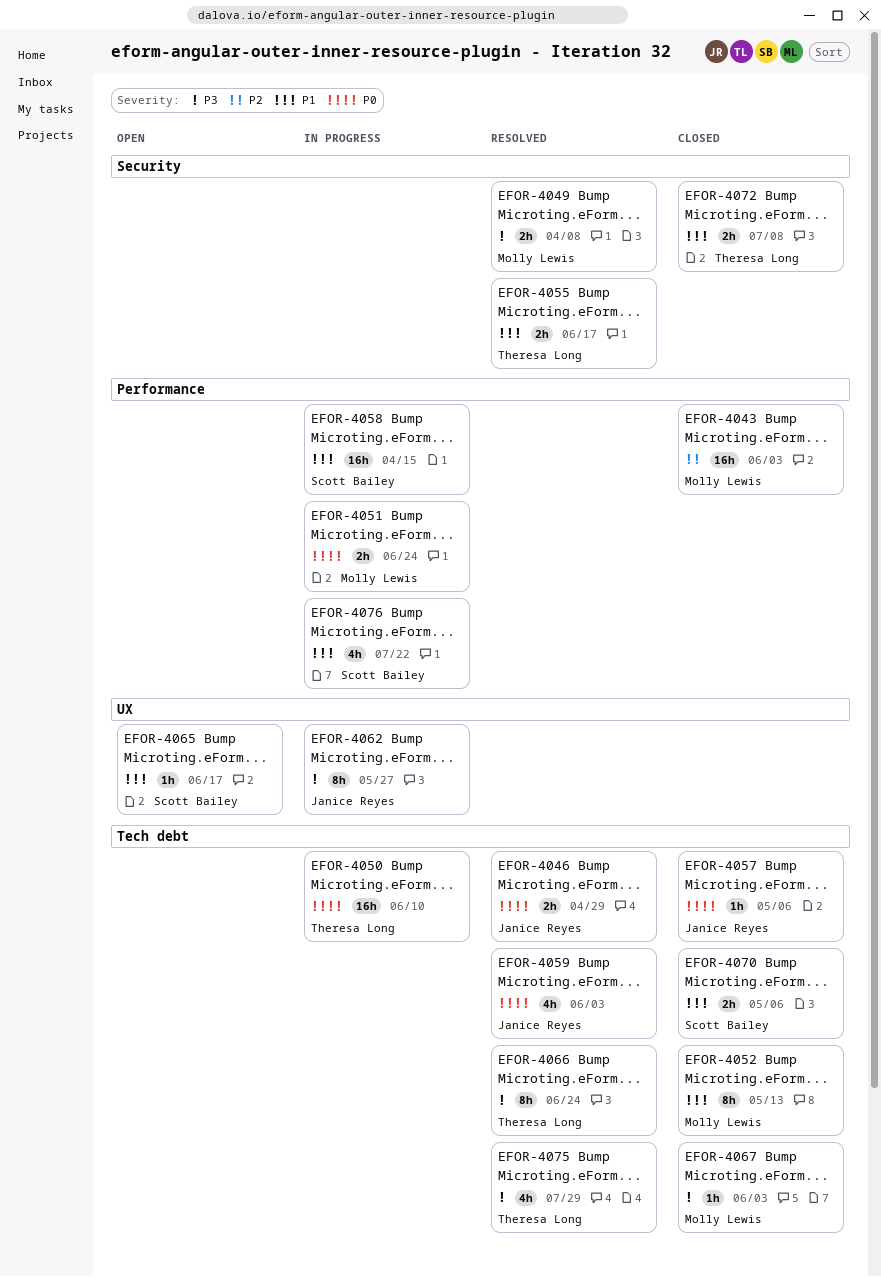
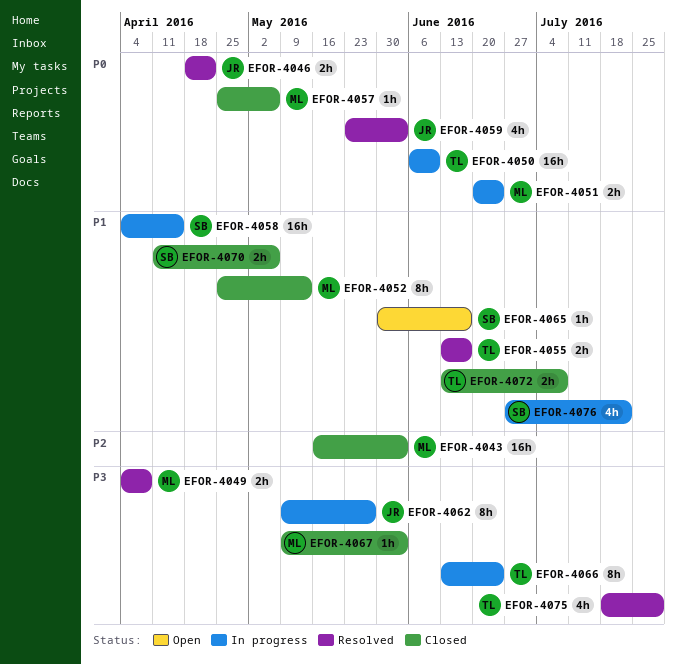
EFOR-4046, due: Apr 29 -> Apr 22
EFOR-4057, owner: Janice Reyes -> Molly Lewis
EFOR-4066, status: Resolved -> In progress

